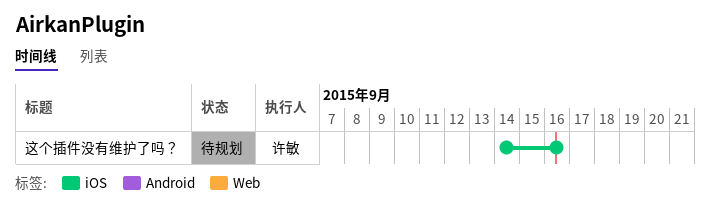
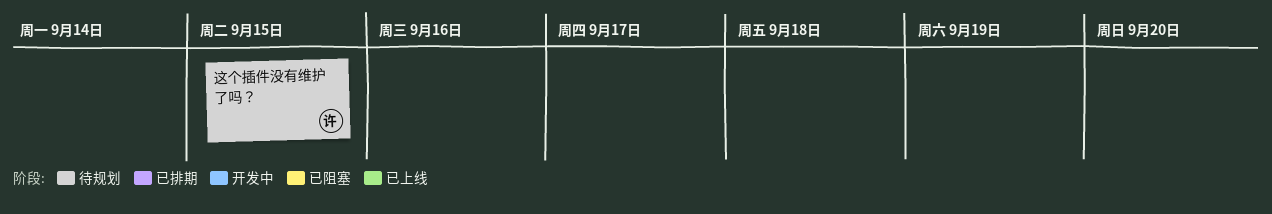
这个插件没有维护了吗？, due: Sep 16 -> Sep 15

